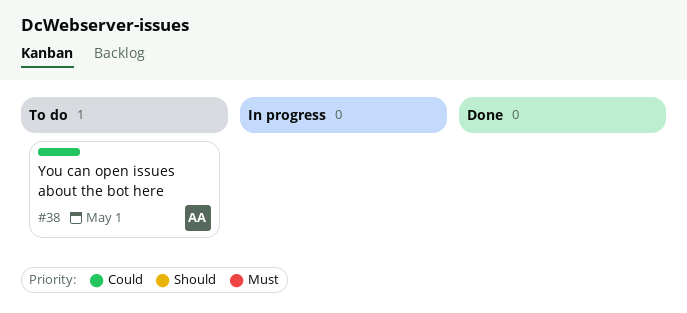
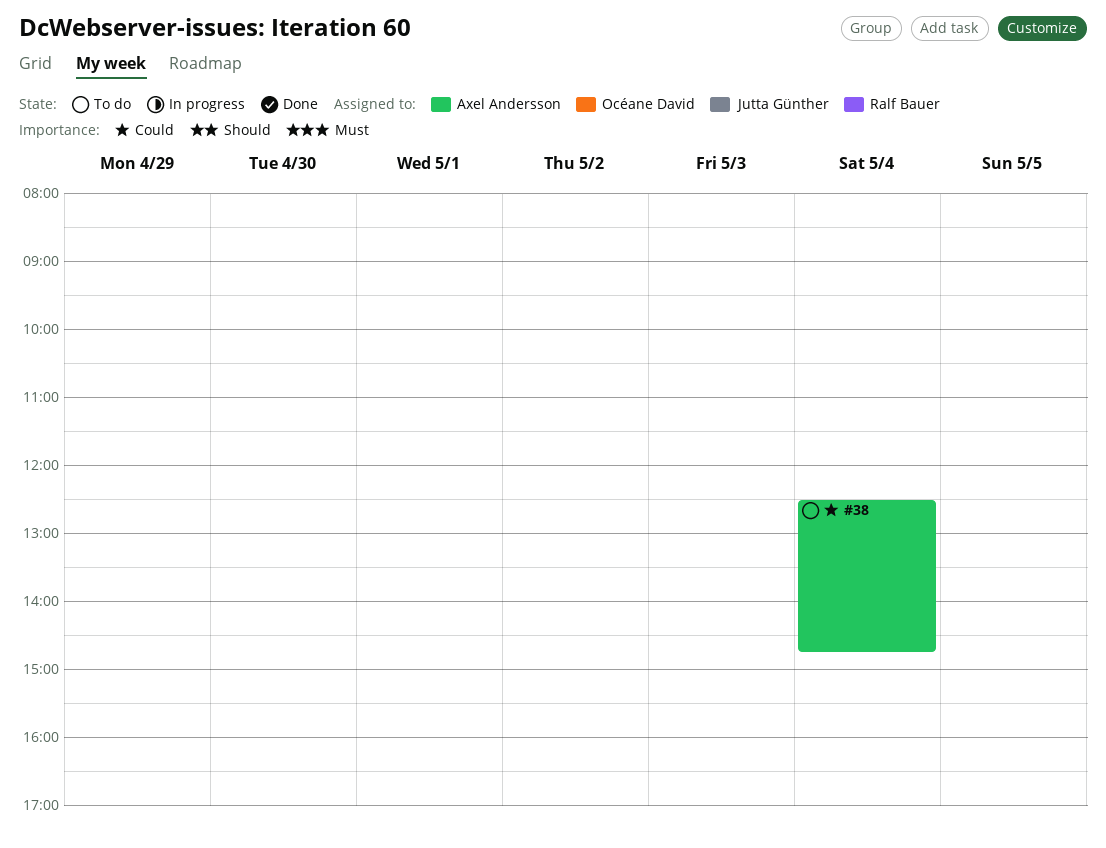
#38, day: May 1 -> May 4

